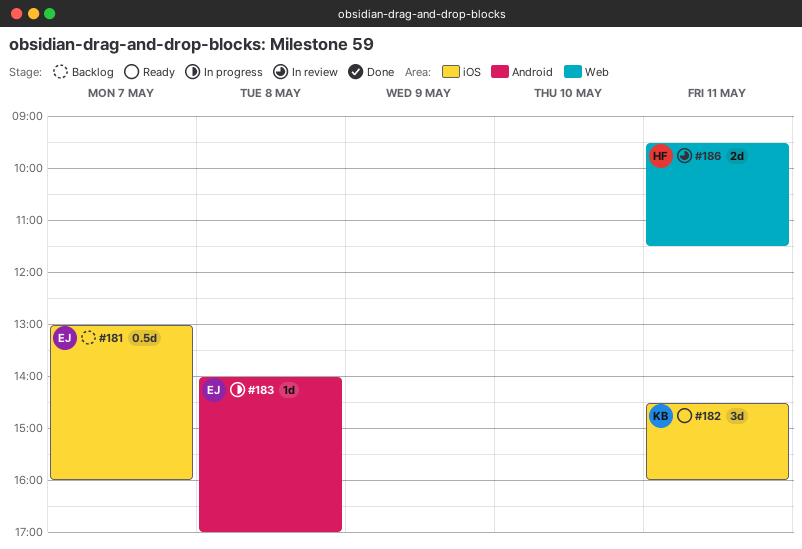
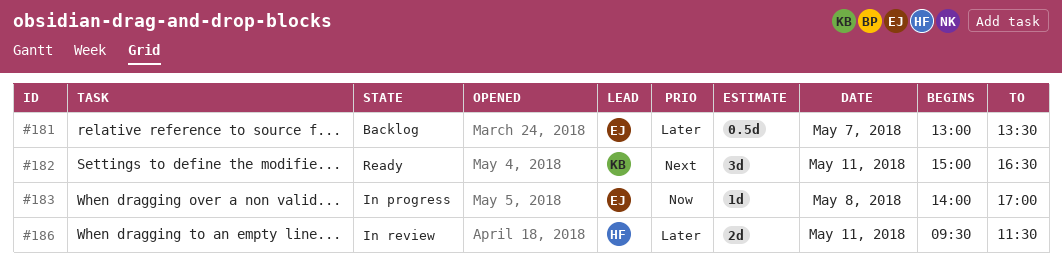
#181, ends: 16:00 -> 13:30
#182, begins: 14:30 -> 15:00
#182, ends: 16:00 -> 16:30

